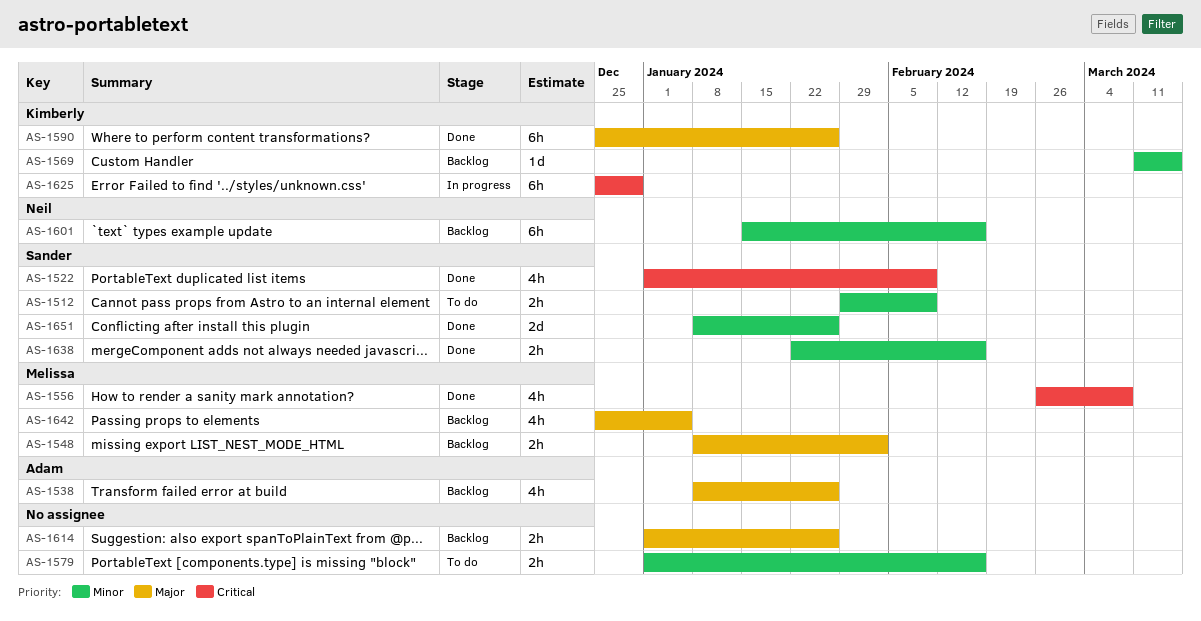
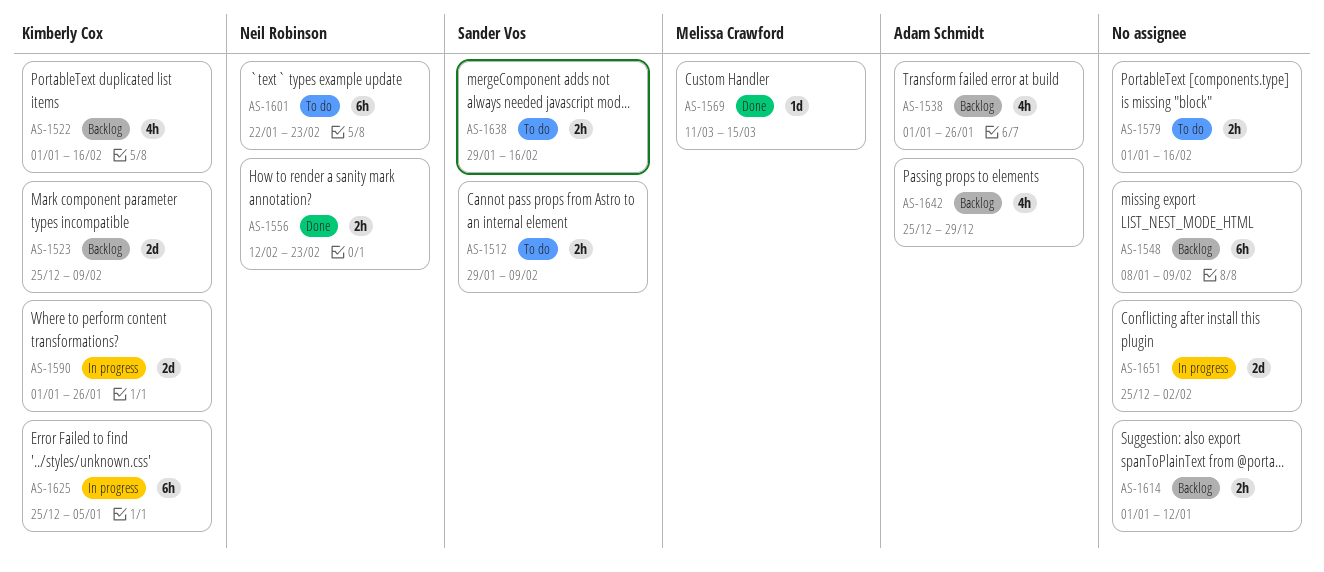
AS-1522, status: Done -> Backlog
AS-1522, owner: Sander Vos -> Kimberly Cox
AS-1522, due: Feb 9 -> Feb 16
AS-1523: none -> present
AS-1538, start: Jan 8 -> Jan 1
AS-1548, owner: Melissa Crawford -> none
AS-1548, estimate: 2h -> 6h
AS-1548, due: Feb 2 -> Feb 9
AS-1556, owner: Melissa Crawford -> Neil Robinson
AS-1556, estimate: 4h -> 2h
AS-1556, start: Feb 26 -> Feb 12
AS-1556, due: Mar 8 -> Feb 23
AS-1569, status: Backlog -> Done
AS-1569, owner: Kimberly Cox -> Melissa Crawford
AS-1590, status: Done -> In progress
AS-1590, estimate: 6h -> 2d
AS-1590, start: Dec 25 -> Jan 1
AS-1601, status: Backlog -> To do
AS-1601, start: Jan 15 -> Jan 22
AS-1601, due: Feb 16 -> Feb 23
AS-1614, due: Jan 26 -> Jan 12
AS-1625, due: Dec 29 -> Jan 5
AS-1638, status: Done -> To do
AS-1638, start: Jan 22 -> Jan 29
AS-1642, owner: Melissa Crawford -> Adam Schmidt
AS-1642, due: Jan 5 -> Dec 29
AS-1651, status: Done -> In progress
AS-1651, owner: Sander Vos -> none
AS-1651, start: Jan 8 -> Dec 25
AS-1651, due: Jan 26 -> Feb 2

